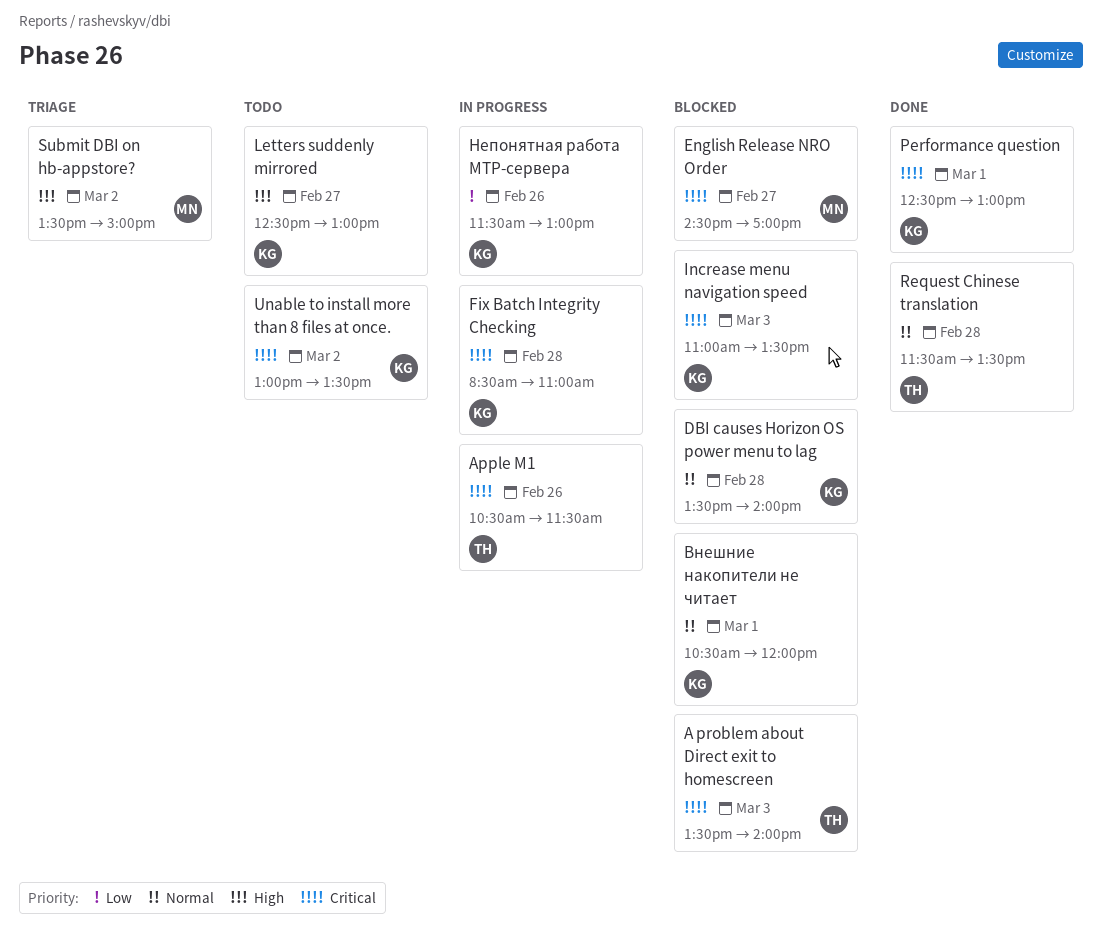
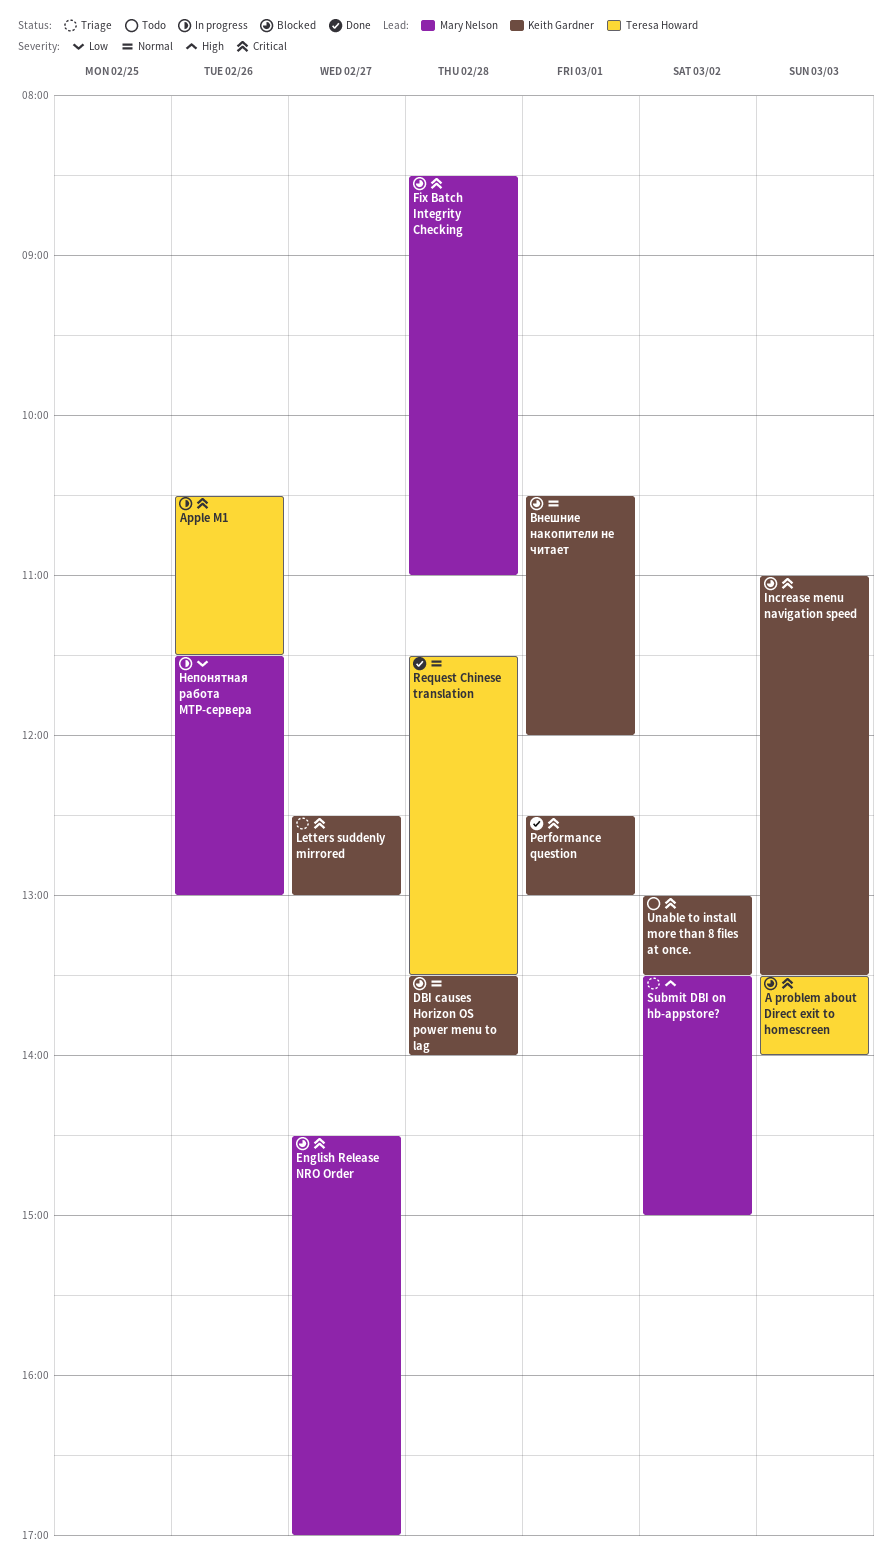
Fix Batch Integrity Checking, status: In progress -> Blocked
Fix Batch Integrity Checking, owner: Keith Gardner -> Mary Nelson
Letters suddenly mirrored, status: Todo -> Triage
Letters suddenly mirrored, priority: High -> Critical
Непонятная работа MTP-сервера, owner: Keith Gardner -> Mary Nelson

